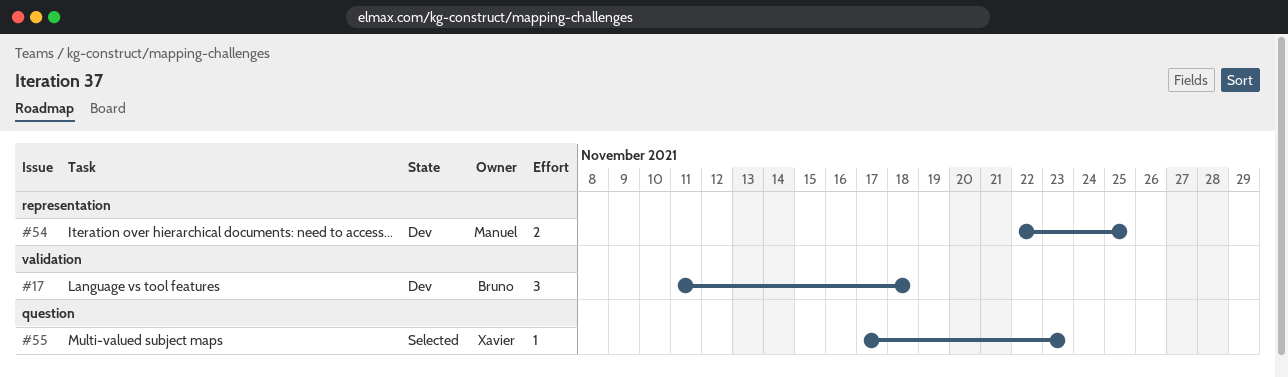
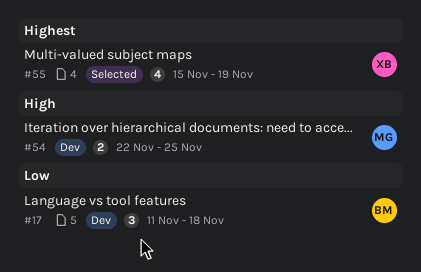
#55, estimate: 1 -> 4
#55, start: Nov 17 -> Nov 15
#55, due: Nov 23 -> Nov 19

